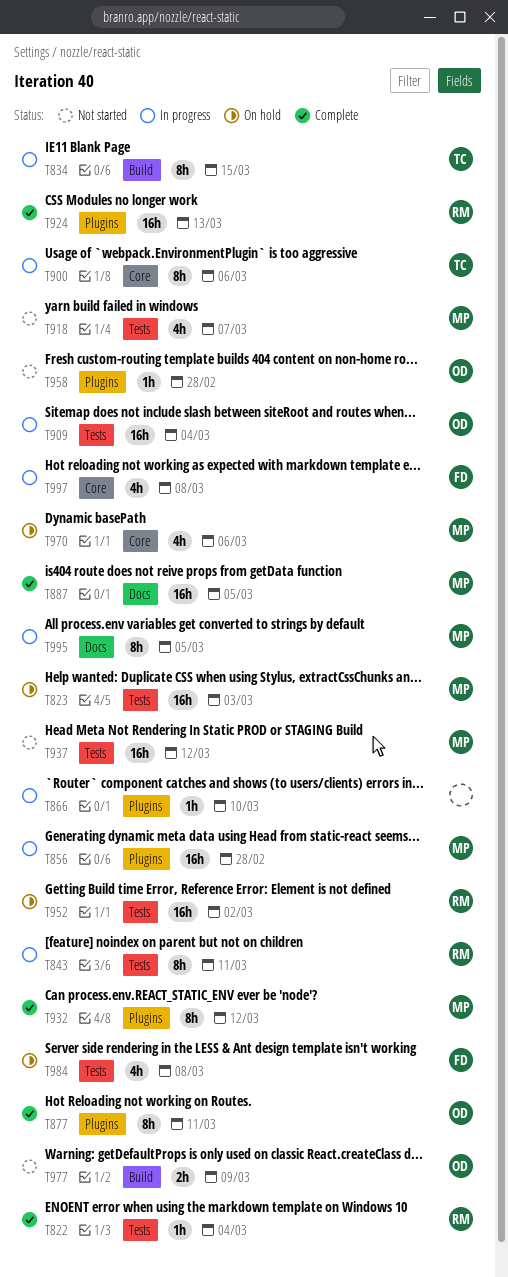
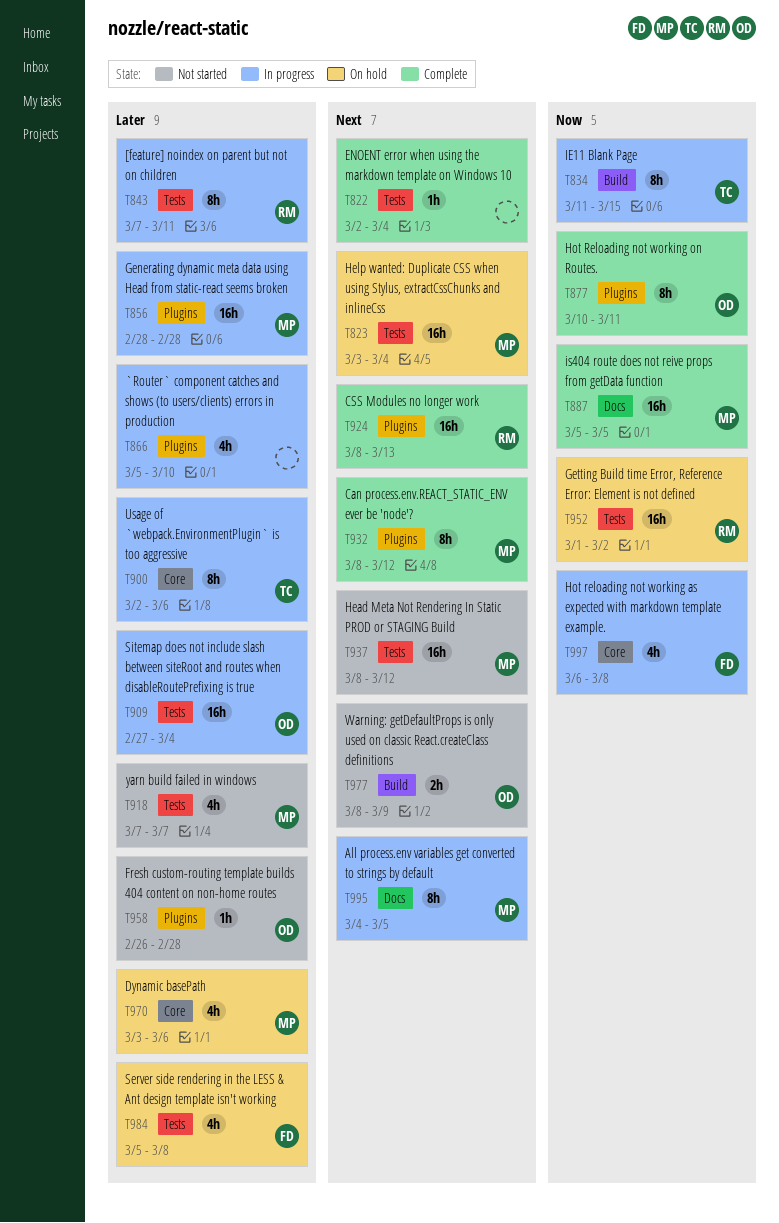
T822, owner: RM -> none
T823, due: Mar 3 -> Mar 4
T866, estimate: 1h -> 4h

